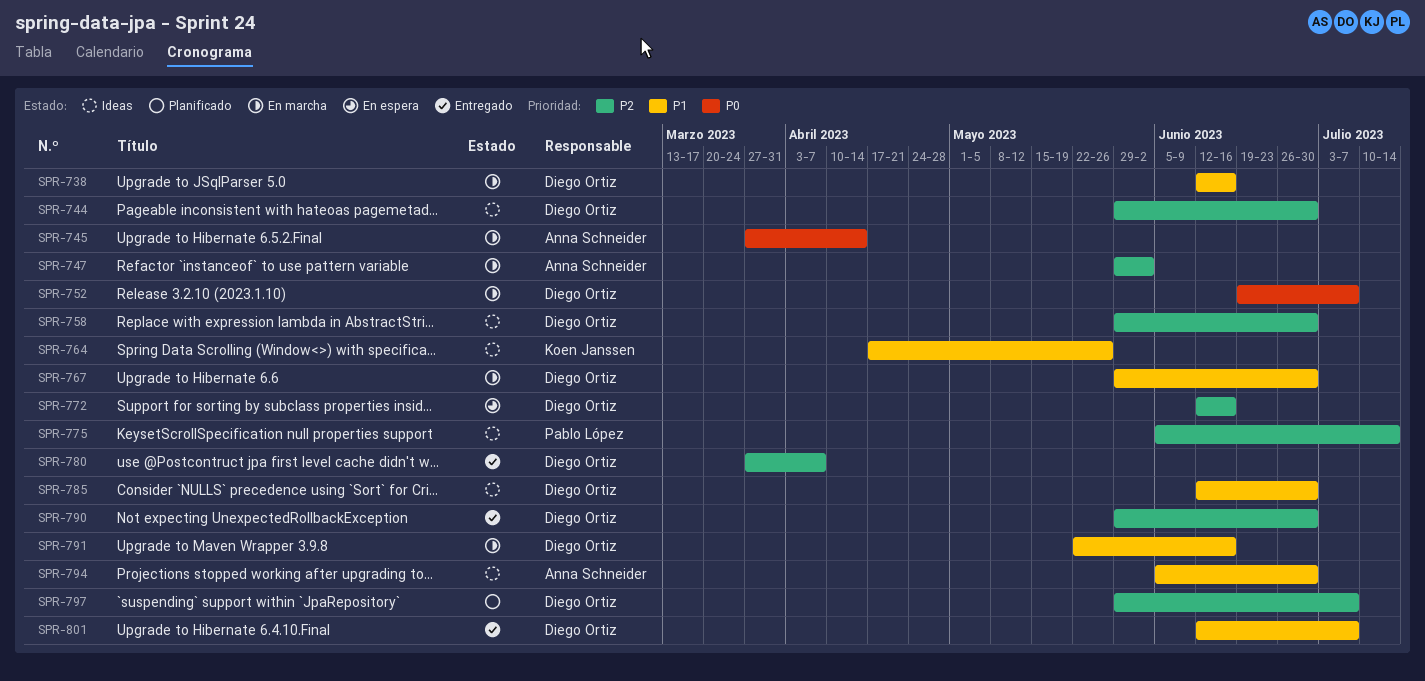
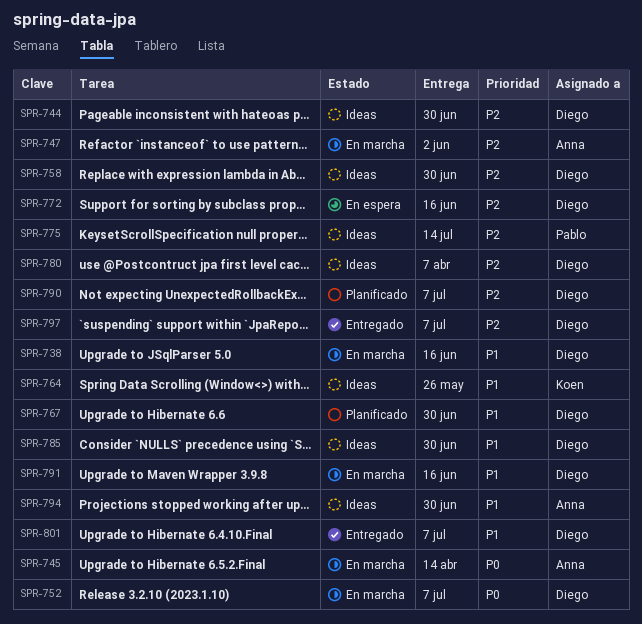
SPR-767, status: En marcha -> Planificado
SPR-780, status: Entregado -> Ideas
SPR-790, status: Entregado -> Planificado
SPR-790, due: Jun 30 -> Jul 7
SPR-797, status: Planificado -> Entregado

